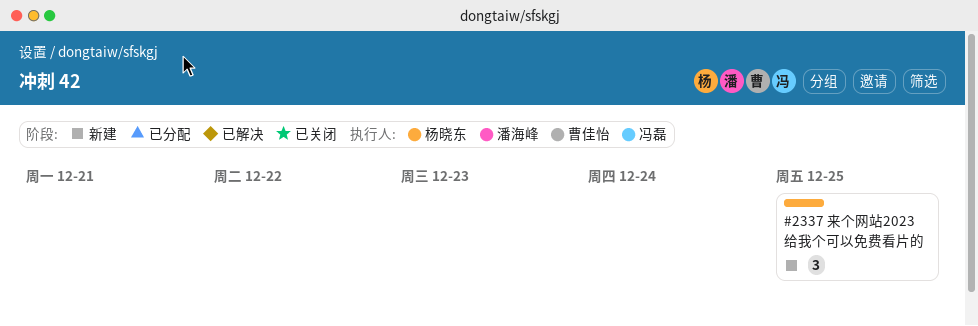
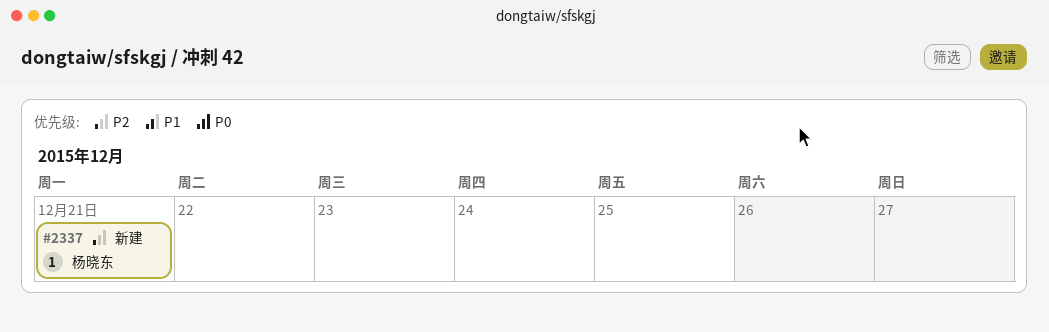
#2337, estimate: 3 -> 1
#2337, due: Dec 25 -> Dec 21

